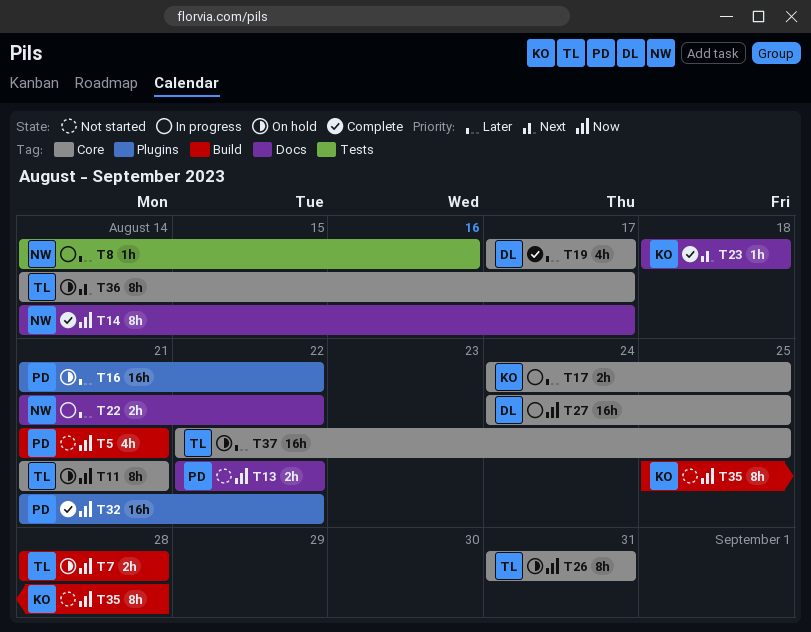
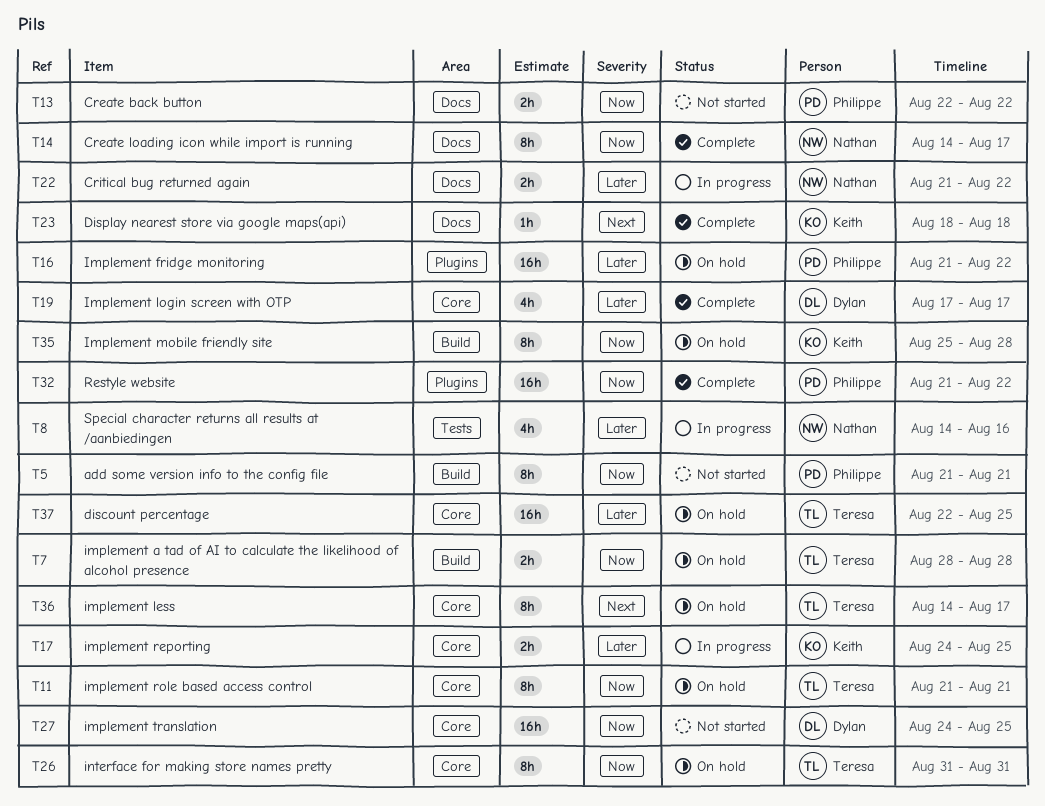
T5, estimate: 4h -> 8h
T8, estimate: 1h -> 4h
T27, status: In progress -> Not started
T35, status: Not started -> On hold

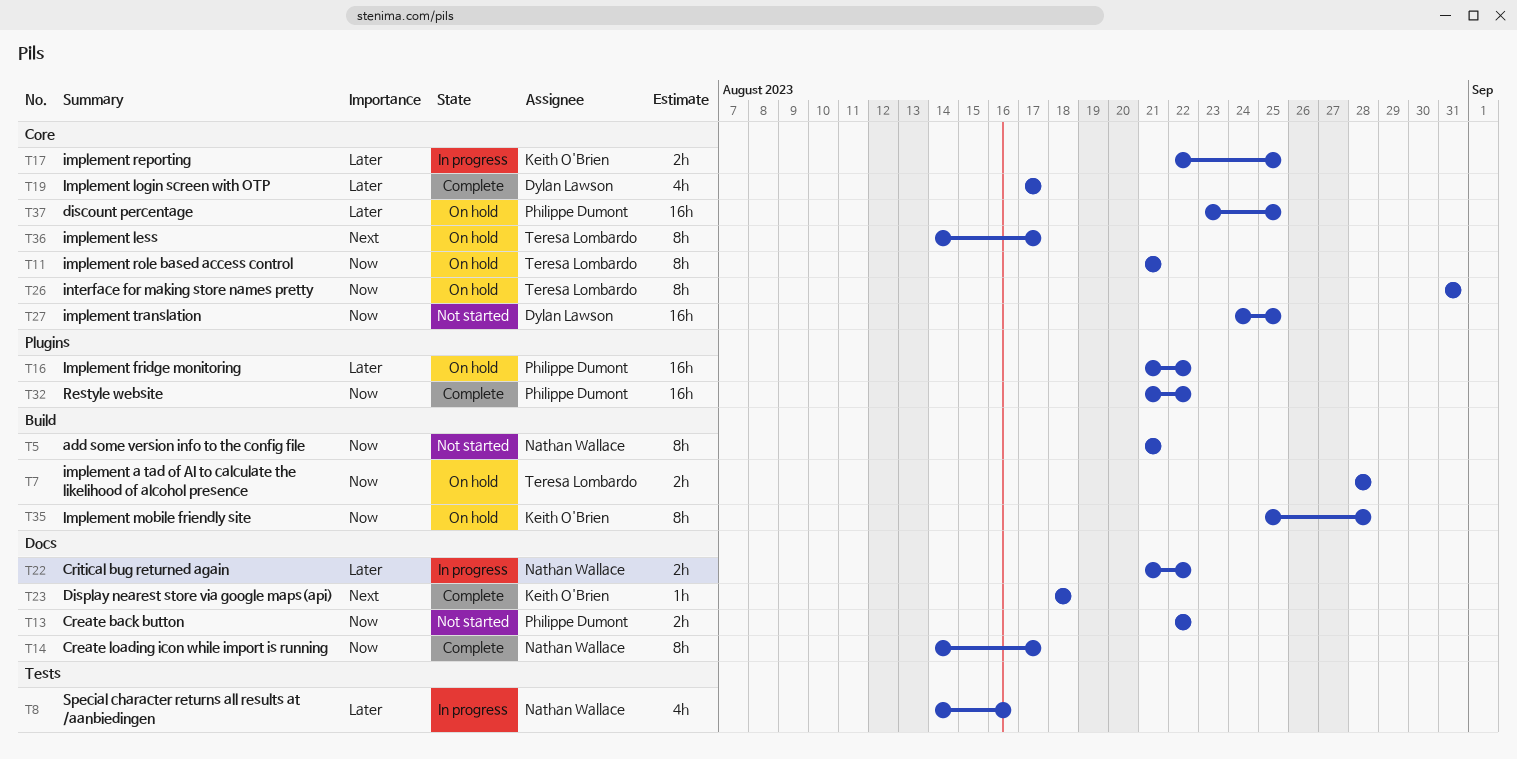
T5, owner: Philippe Dumont -> Nathan Wallace
T17, start: Aug 24 -> Aug 22
T37, owner: Teresa Lombardo -> Philippe Dumont
T37, start: Aug 22 -> Aug 23

